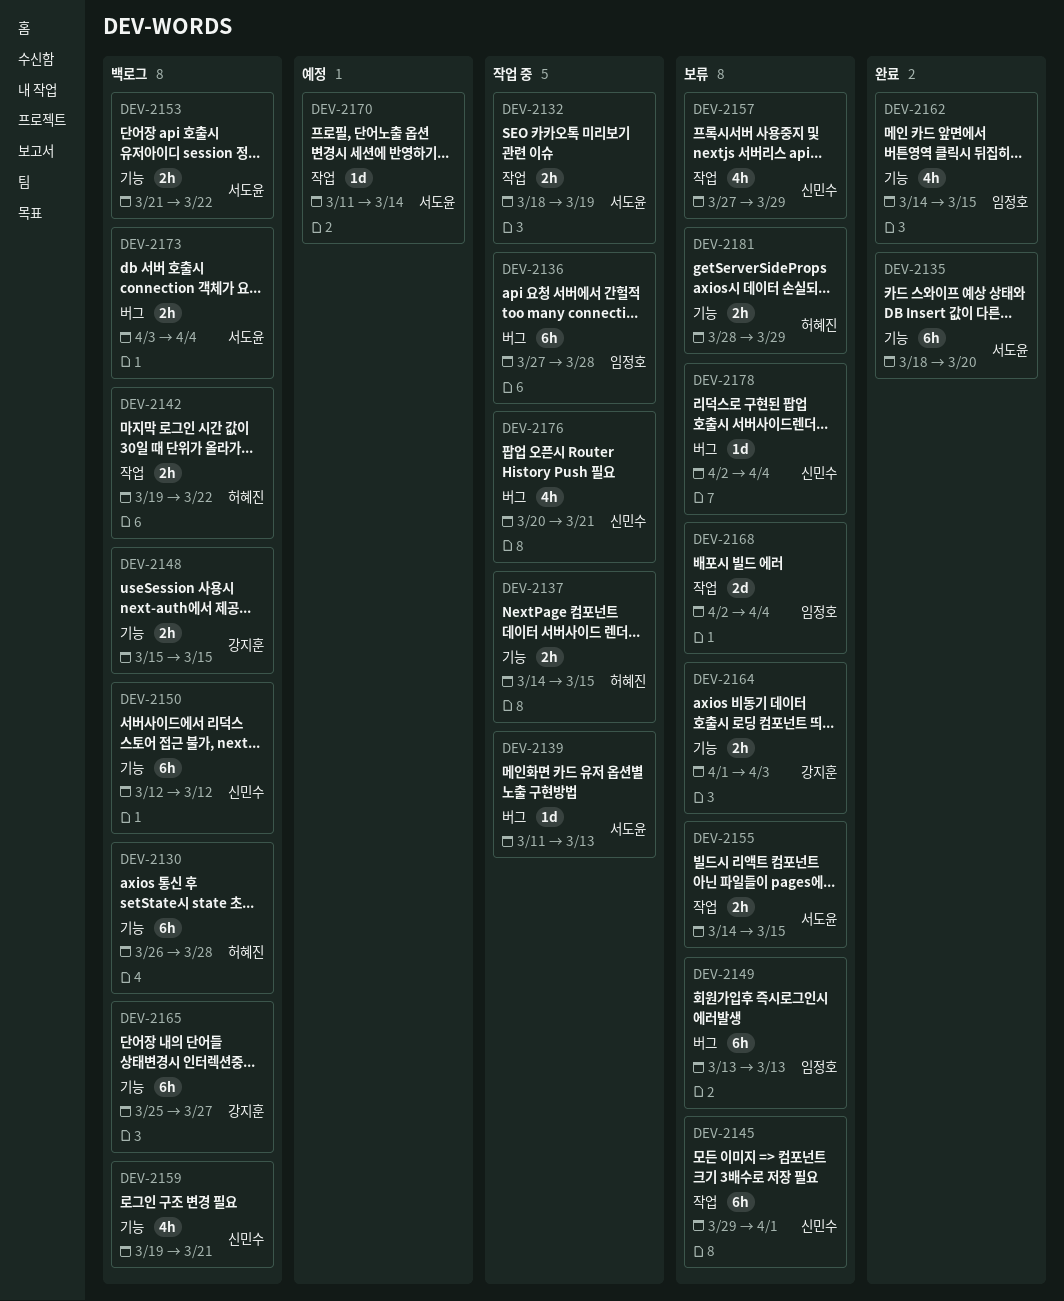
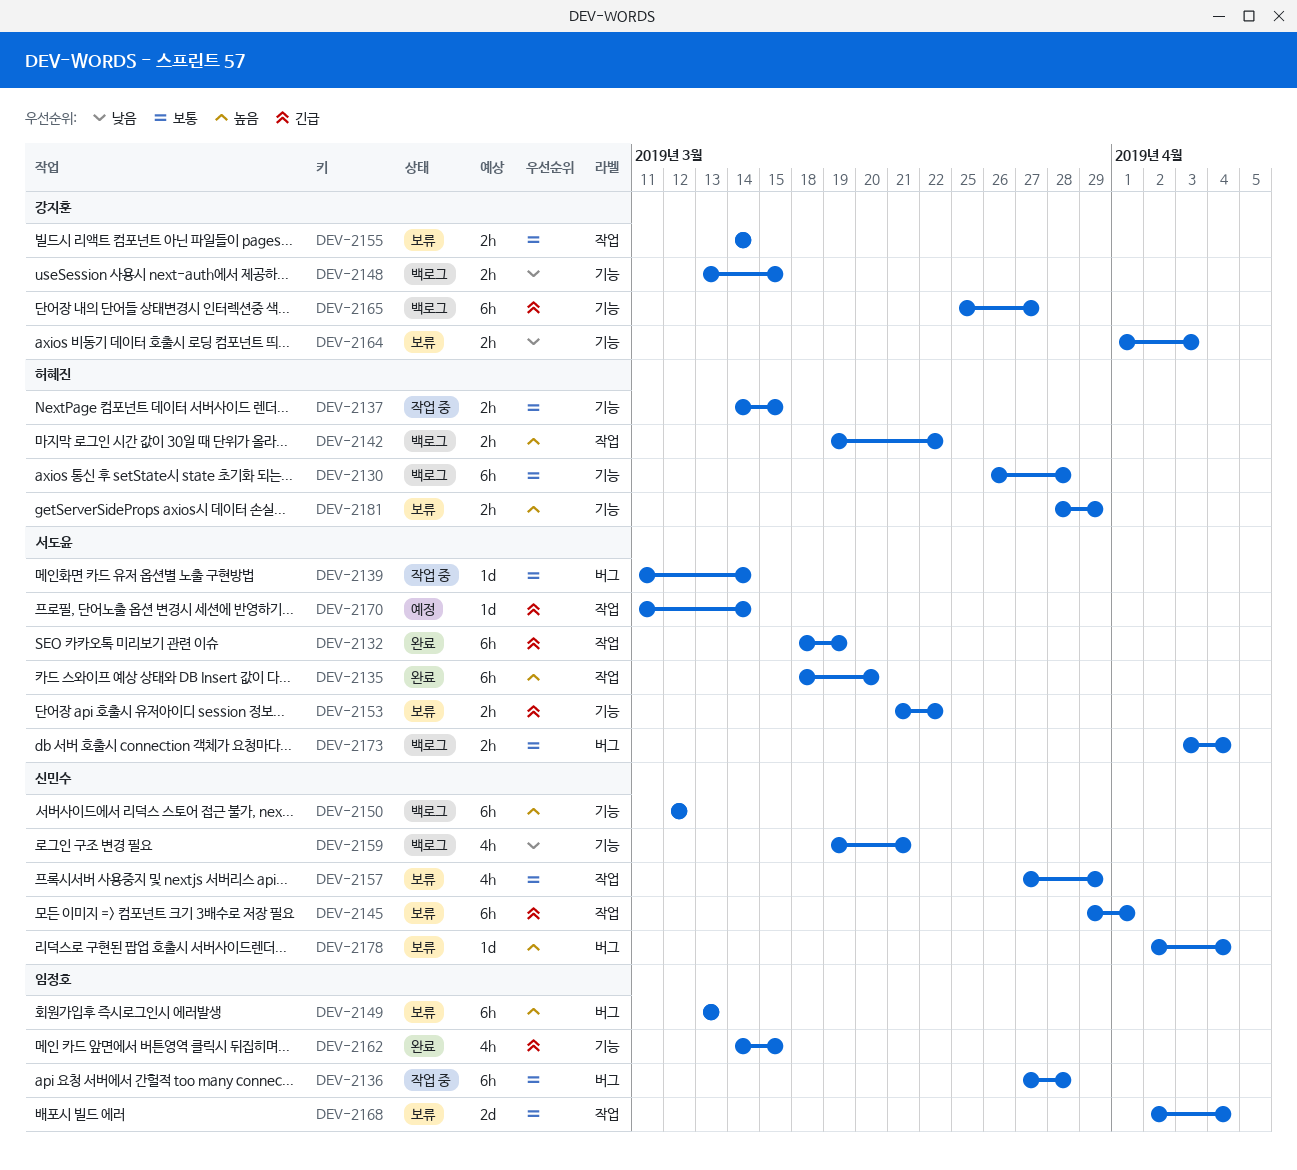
DEV-2132, status: 작업 중 -> 완료
DEV-2132, estimate: 2h -> 6h
DEV-2135, label: 기능 -> 작업
DEV-2139, due: Mar 13 -> Mar 14
DEV-2148, start: Mar 15 -> Mar 13
DEV-2153, status: 백로그 -> 보류
DEV-2155, owner: 서도윤 -> 강지훈
DEV-2155, due: Mar 15 -> Mar 14
DEV-2176: present -> none

